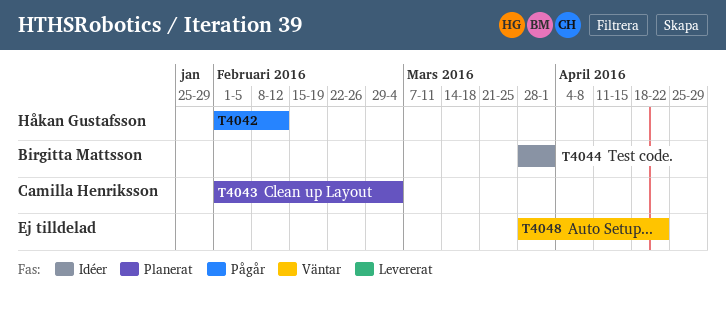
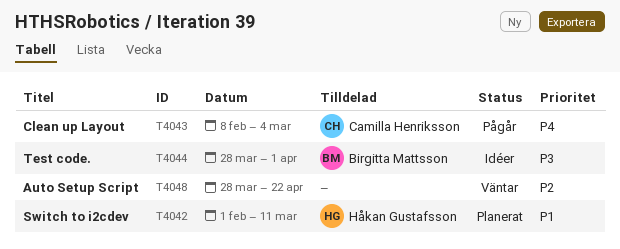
T4042, status: Pågår -> Planerat
T4042, due: Feb 12 -> Mar 11
T4043, status: Planerat -> Pågår
T4043, start: Feb 1 -> Feb 8

